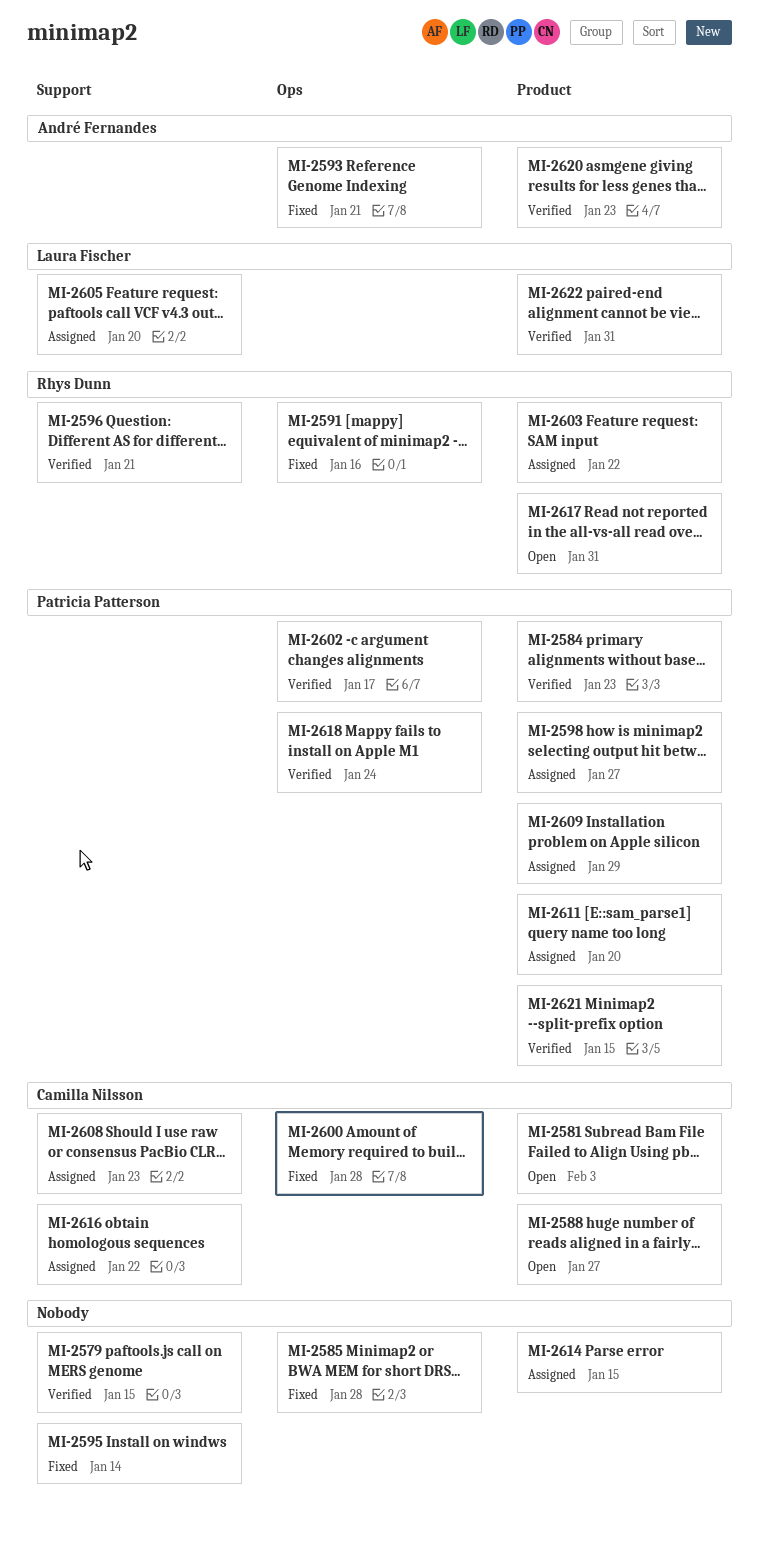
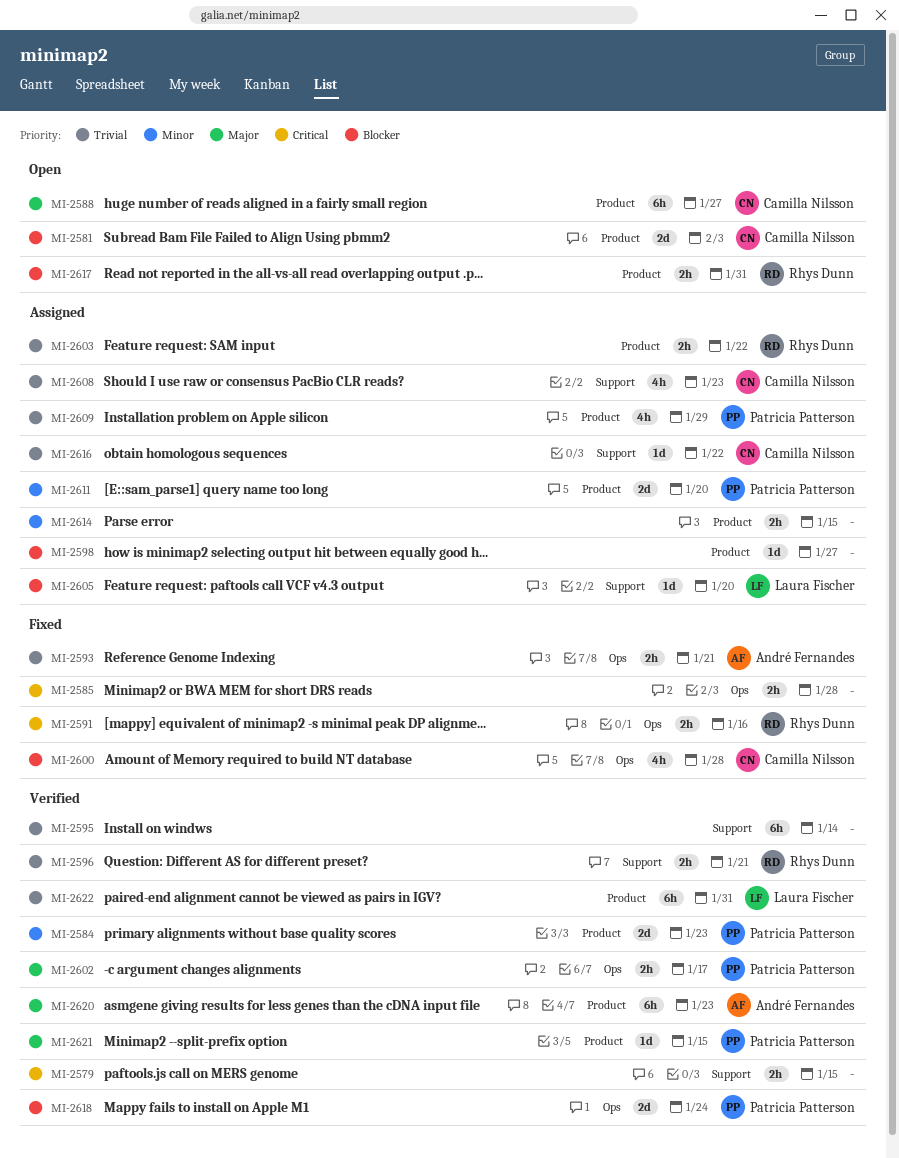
MI-2595, status: Fixed -> Verified
MI-2598, owner: Patricia Patterson -> none

